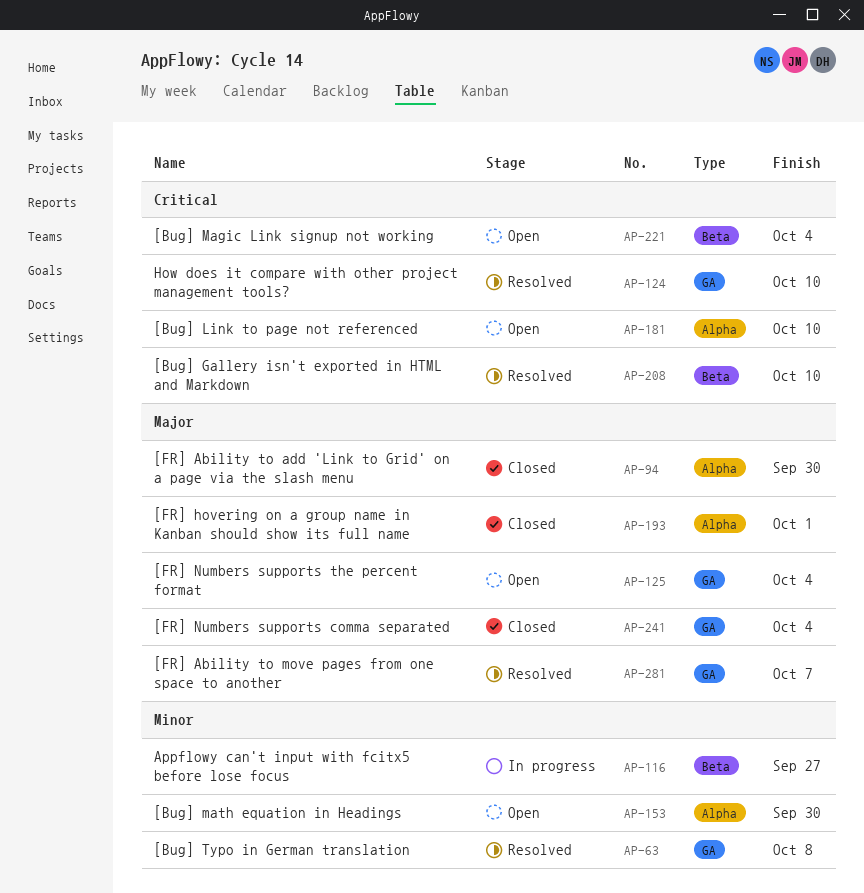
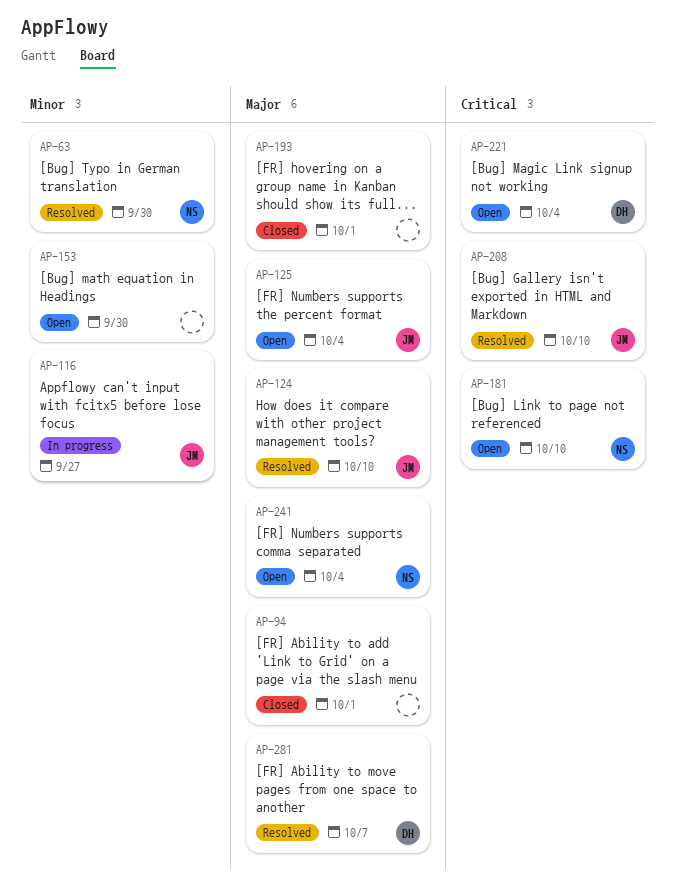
AP-63, due: Oct 8 -> Sep 30
AP-94, due: Sep 30 -> Oct 1
AP-124, priority: Critical -> Major
AP-241, status: Closed -> Open

